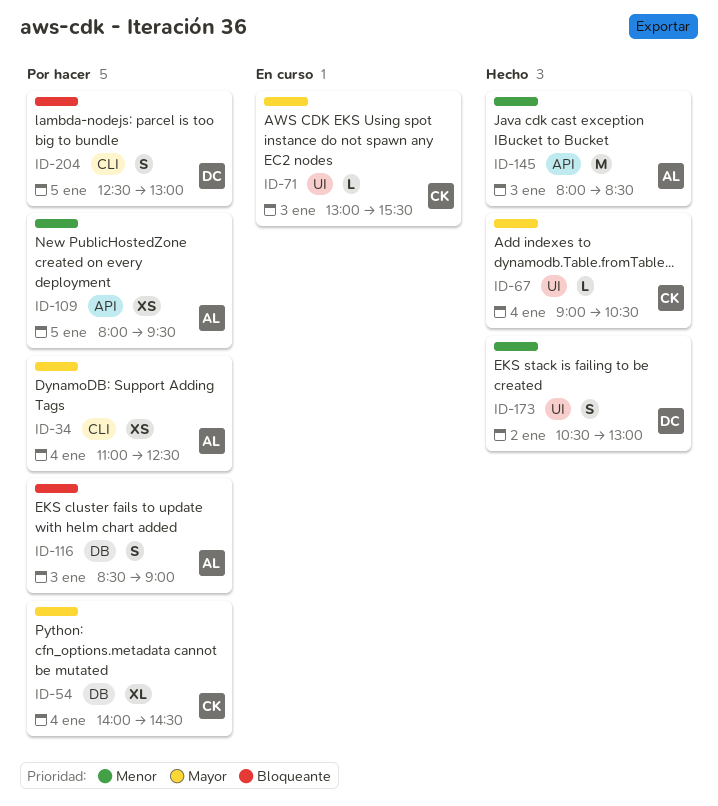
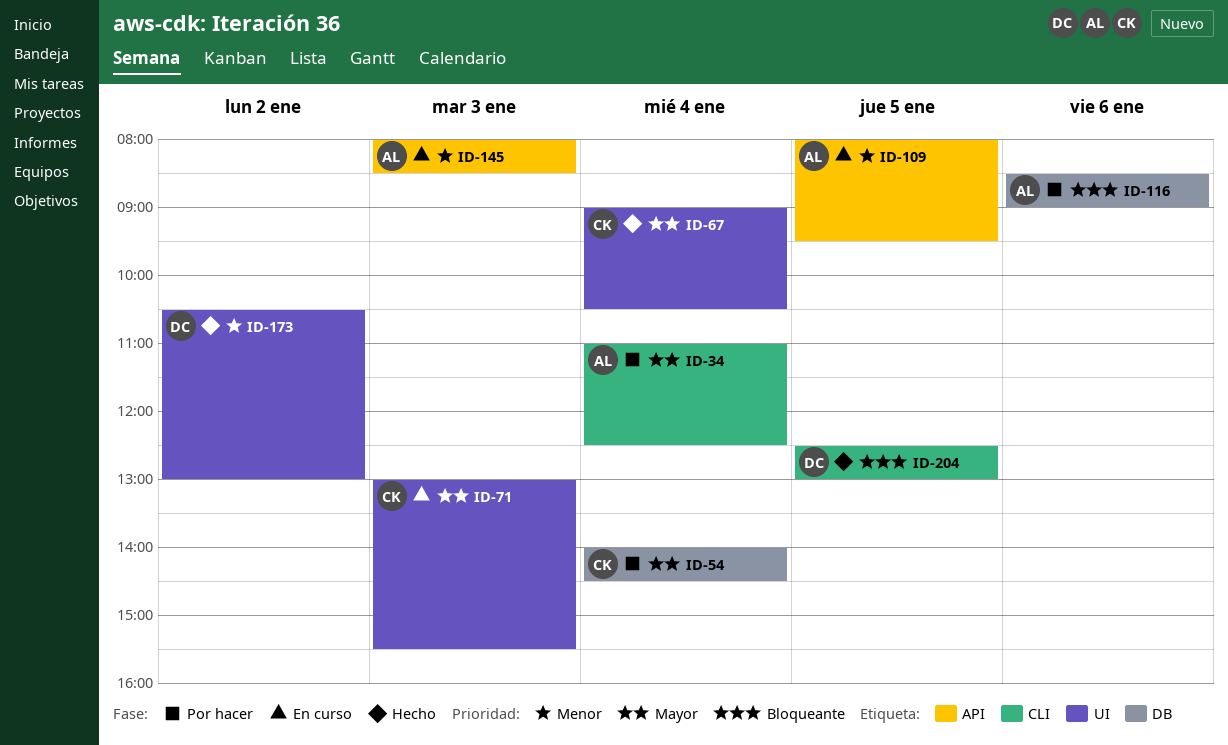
ID-109, status: Por hacer -> En curso
ID-116, day: Jan 3 -> Jan 6
ID-145, status: Hecho -> En curso
ID-204, status: Por hacer -> Hecho

